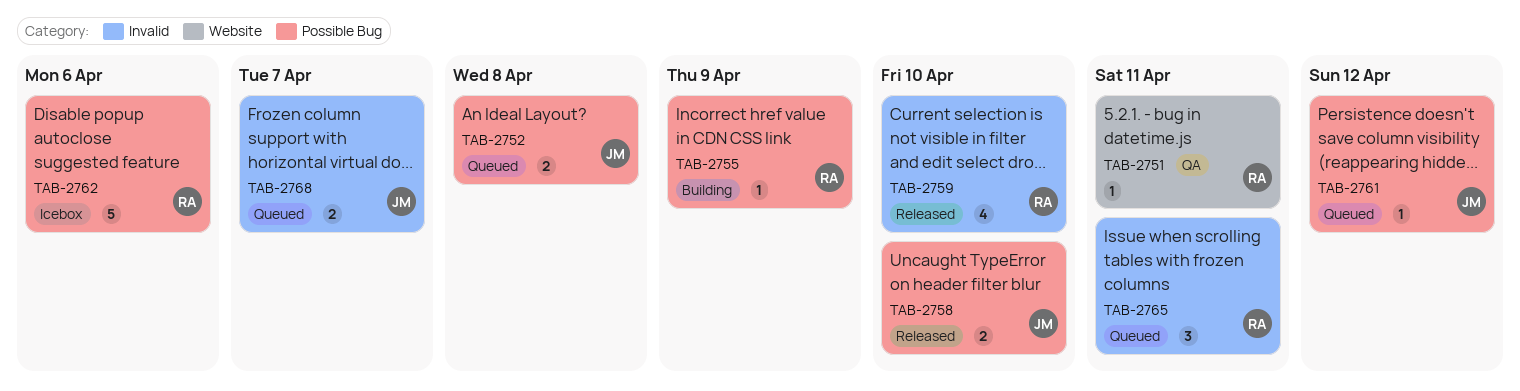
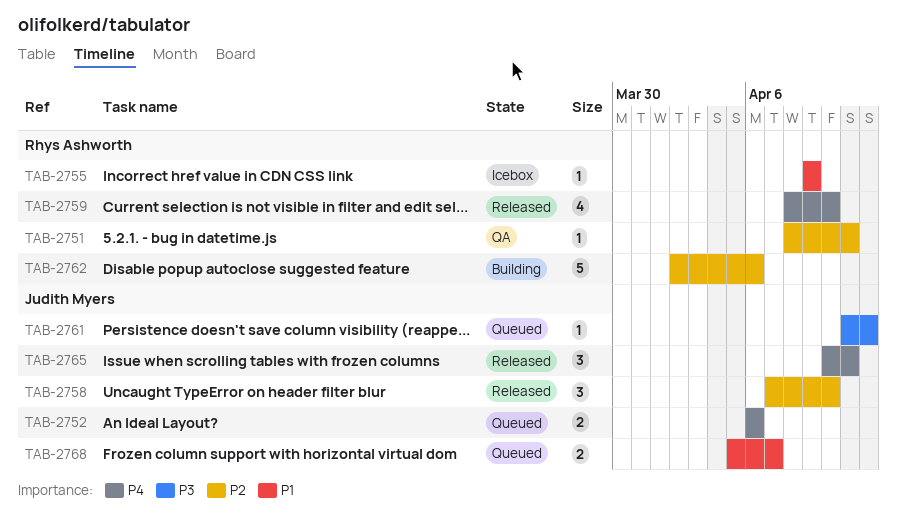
TAB-2752, due: Apr 8 -> Apr 6
TAB-2755, status: Building -> Icebox
TAB-2758, estimate: 2 -> 3
TAB-2762, status: Icebox -> Building
TAB-2765, status: Queued -> Released
TAB-2765, owner: Rhys Ashworth -> Judith Myers

